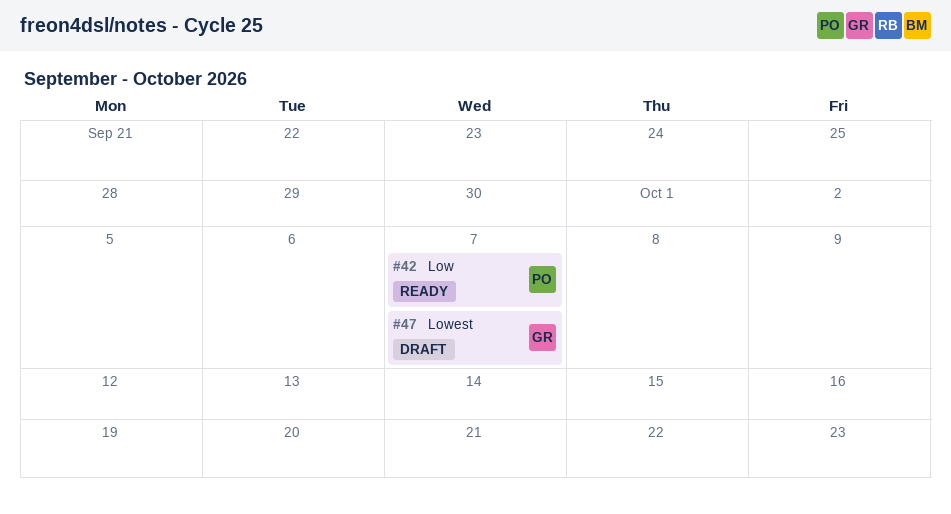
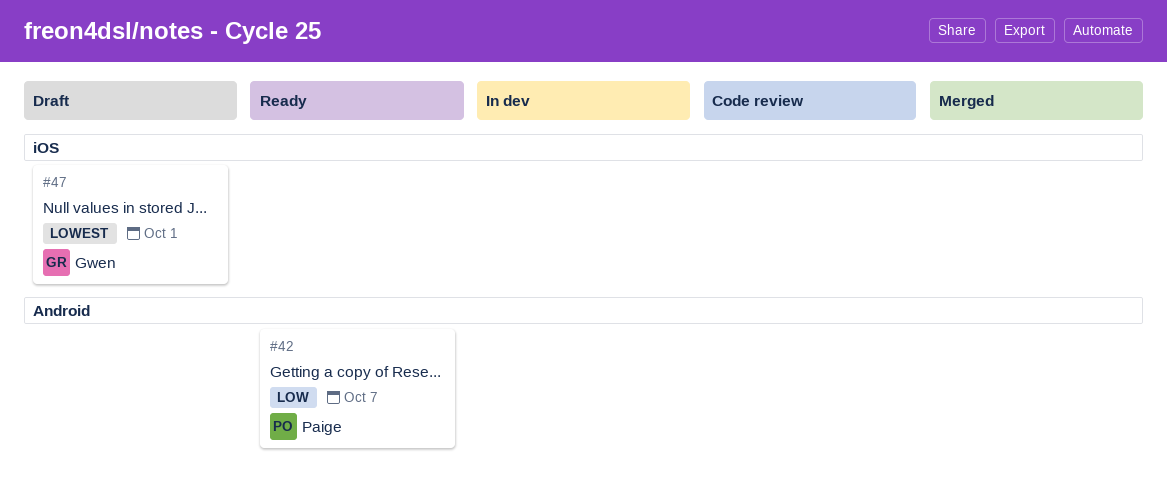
#47, due: Oct 7 -> Oct 1

